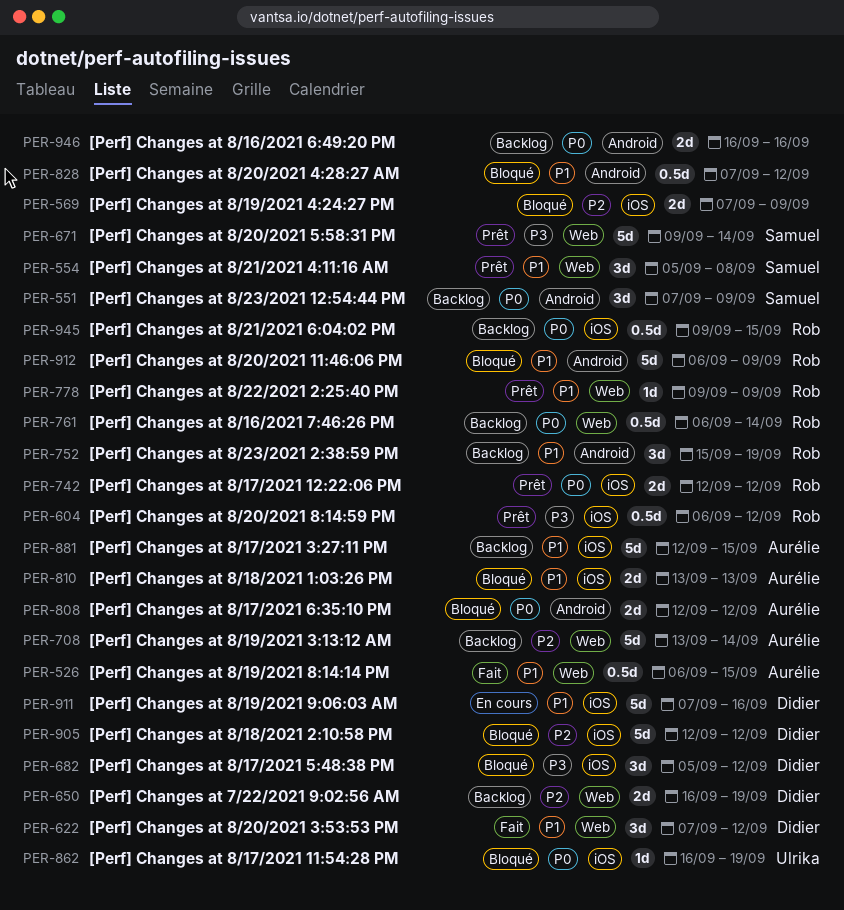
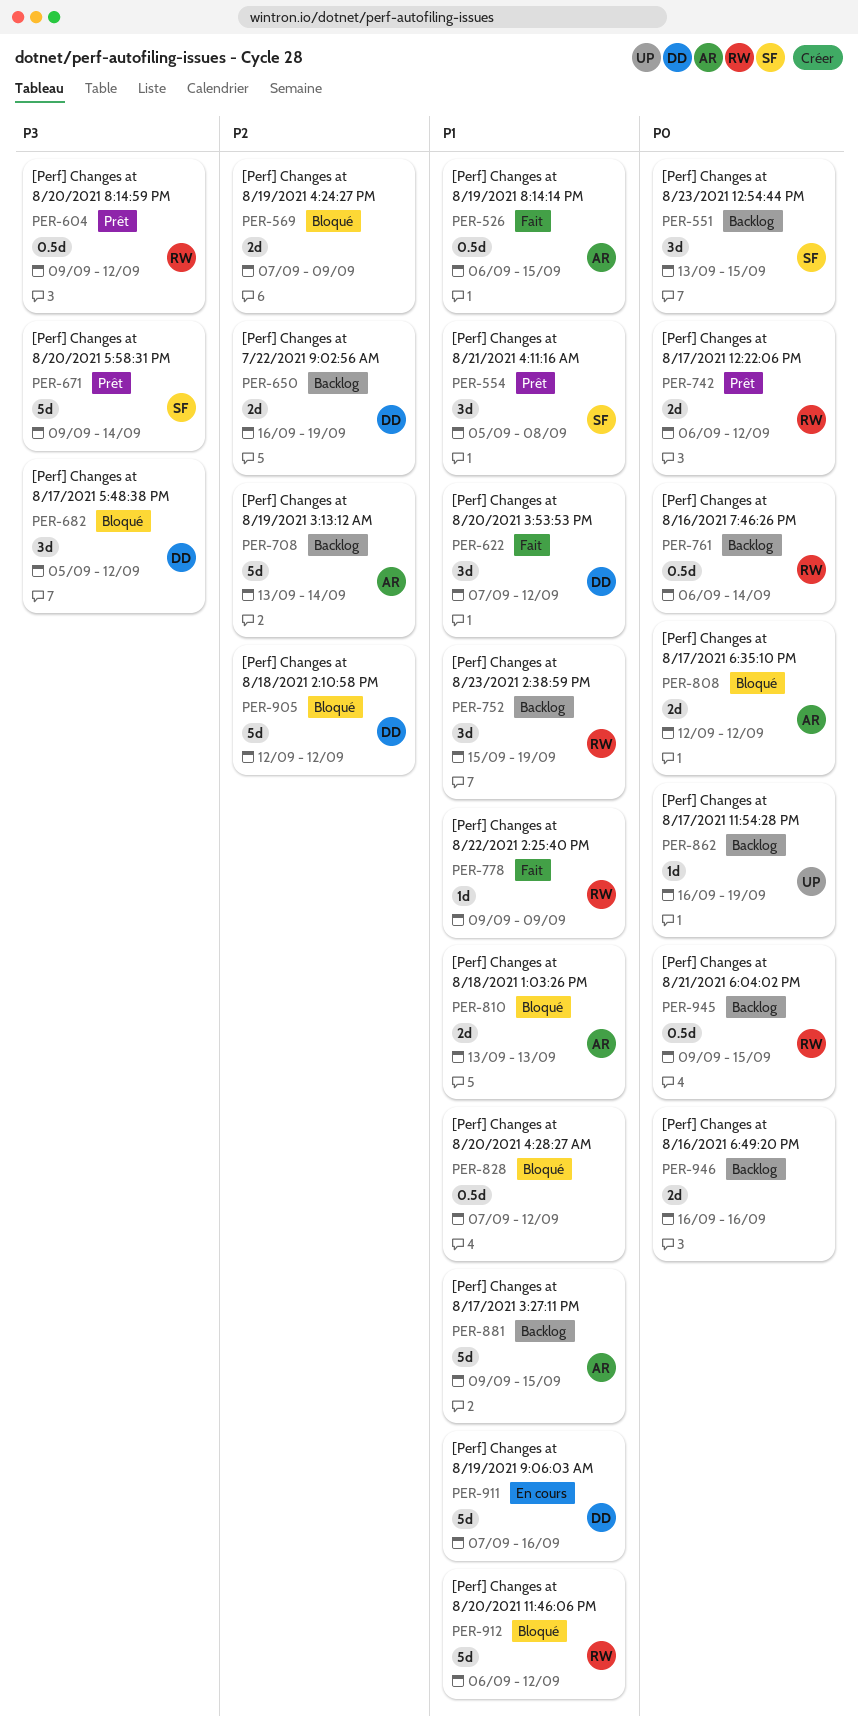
PER-551, start: Sep 7 -> Sep 13
PER-551, due: Sep 9 -> Sep 15
PER-604, start: Sep 6 -> Sep 9
PER-742, start: Sep 12 -> Sep 6
PER-778, status: Prêt -> Fait
PER-862, status: Bloqué -> Backlog
PER-881, start: Sep 12 -> Sep 9
PER-912, due: Sep 9 -> Sep 12

